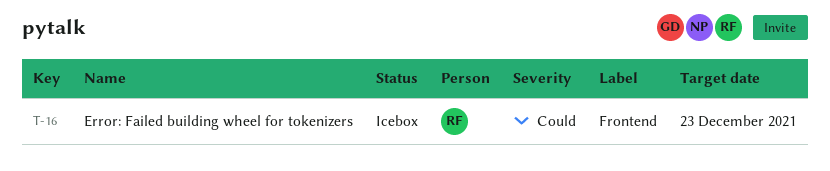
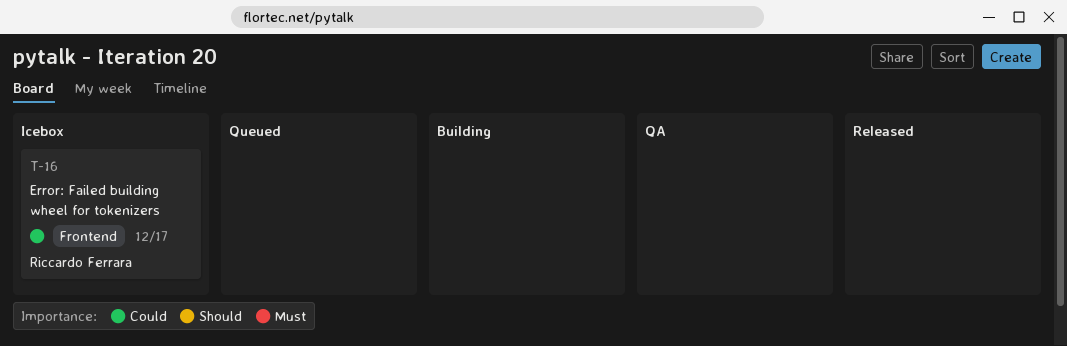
T-16, due: Dec 23 -> Dec 17

